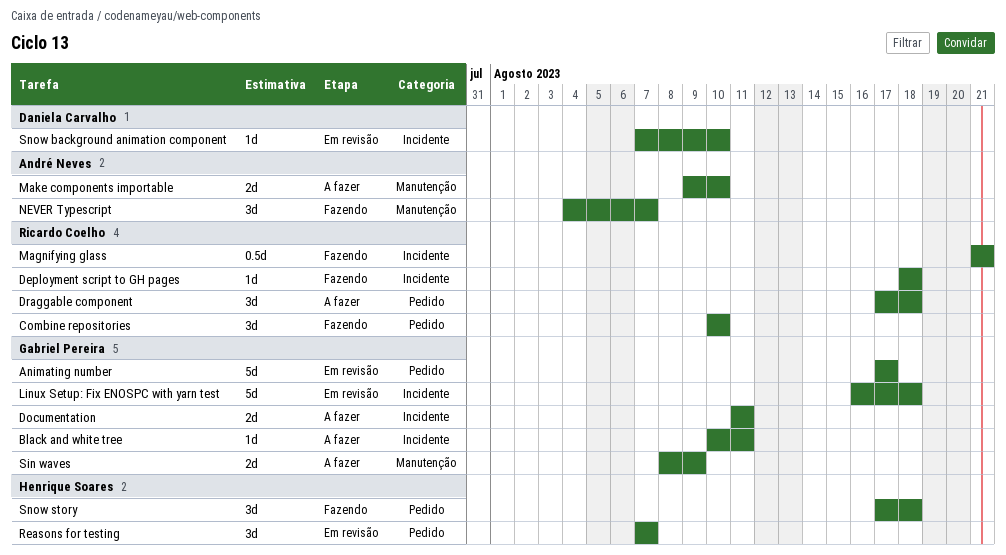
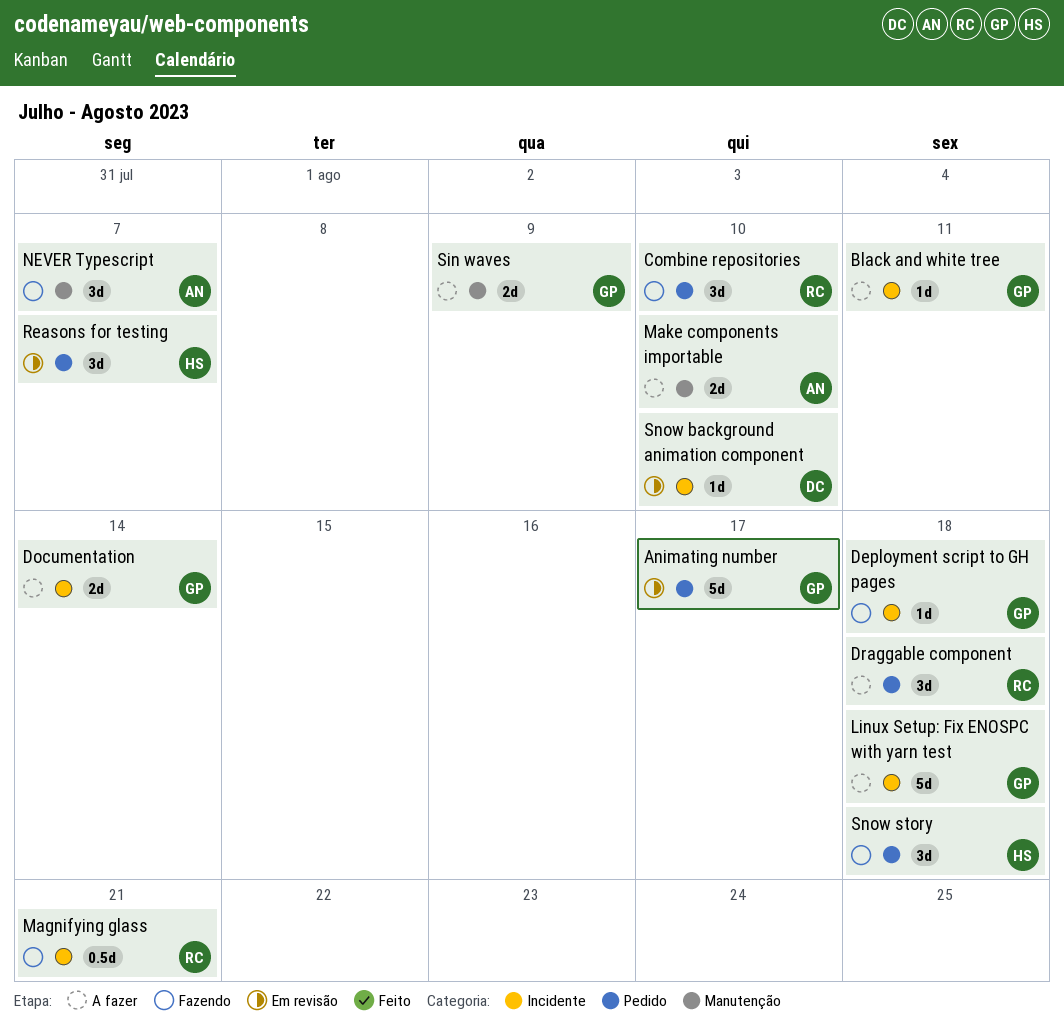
Deployment script to GH pages, owner: Ricardo Coelho -> Gabriel Pereira
Documentation, due: Aug 11 -> Aug 14
Linux Setup: Fix ENOSPC with yarn test, status: Em revisão -> A fazer

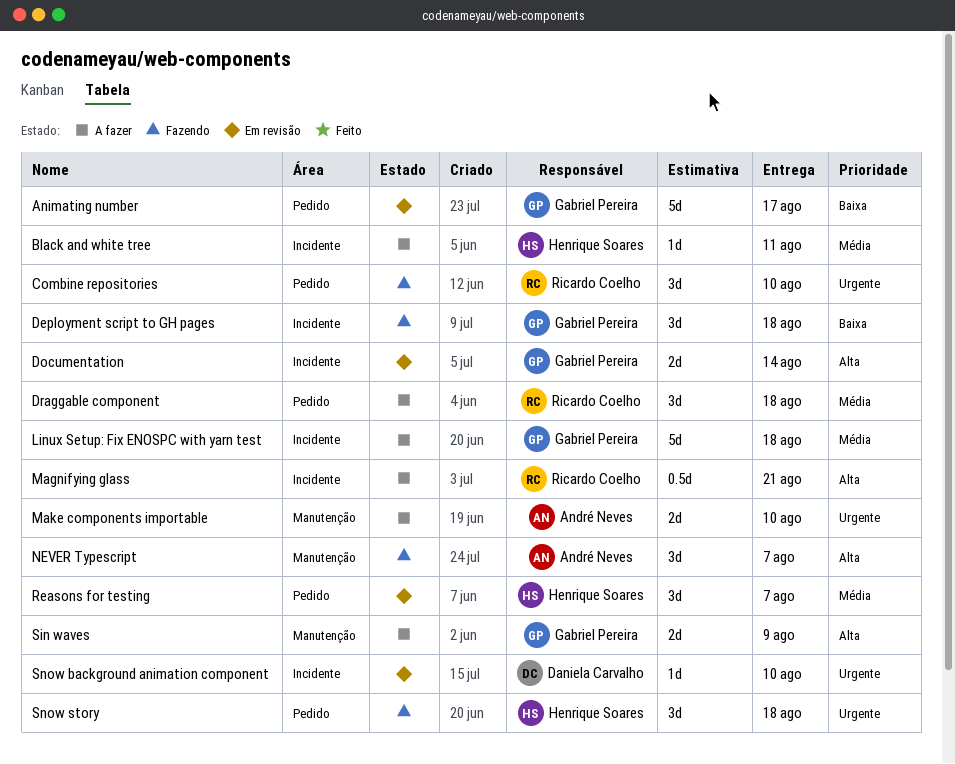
Black and white tree, owner: Gabriel Pereira -> Henrique Soares
Deployment script to GH pages, estimate: 1d -> 3d
Documentation, status: A fazer -> Em revisão
Magnifying glass, status: Fazendo -> A fazer

